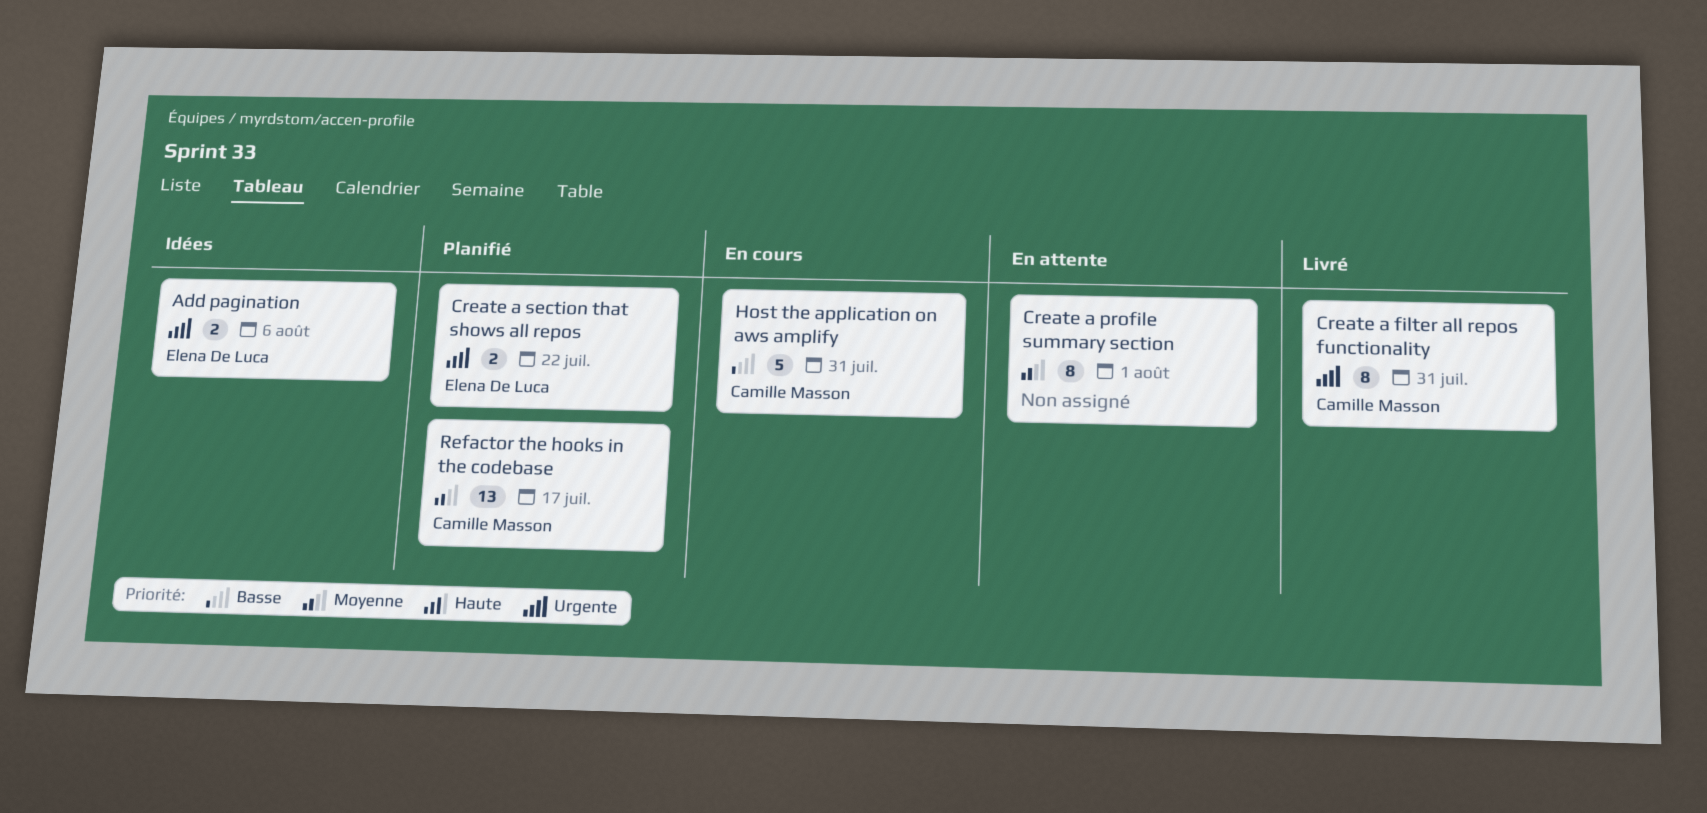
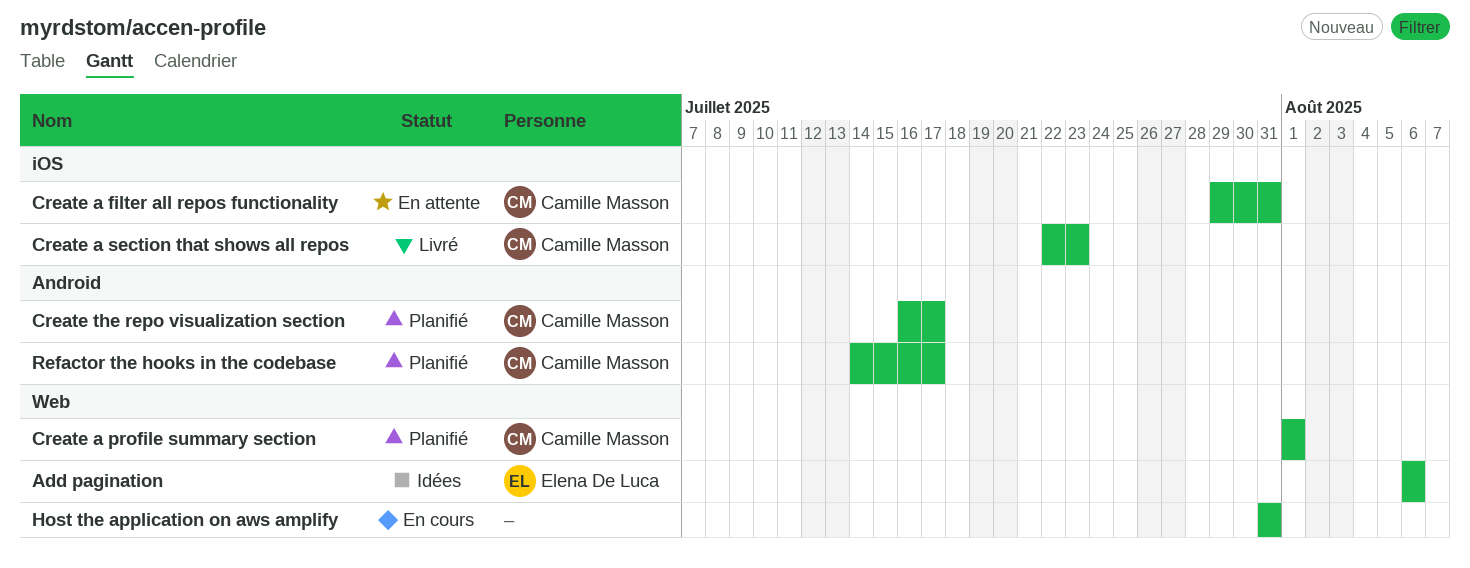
Create a filter all repos functionality, status: Livré -> En attente
Create a profile summary section, status: En attente -> Planifié
Create a profile summary section, owner: none -> Camille Masson
Create a section that shows all repos, status: Planifié -> Livré
Create a section that shows all repos, owner: Elena De Luca -> Camille Masson
Create a section that shows all repos, due: Jul 22 -> Jul 23
Create the repo visualization section: none -> present
Host the application on aws amplify, owner: Camille Masson -> none

